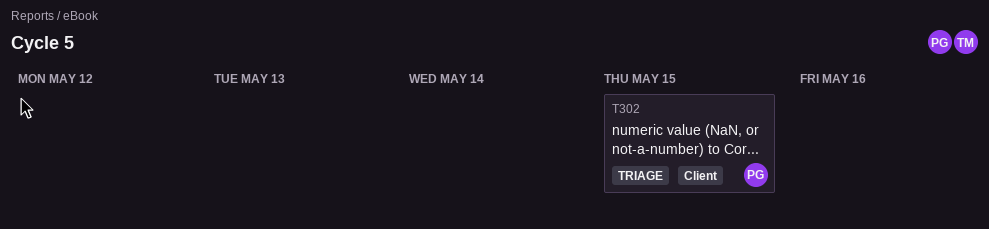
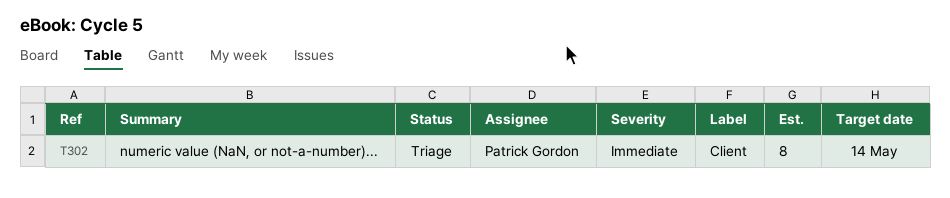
T302, due: May 15 -> May 14

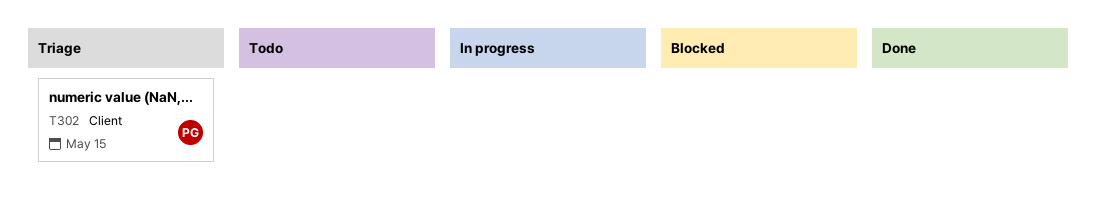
T302, due: May 14 -> May 15

